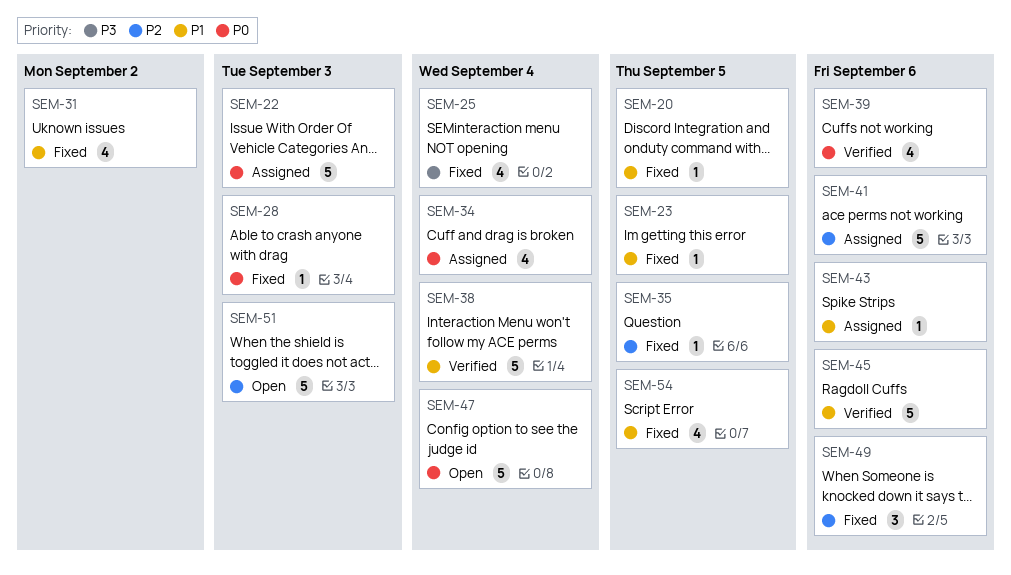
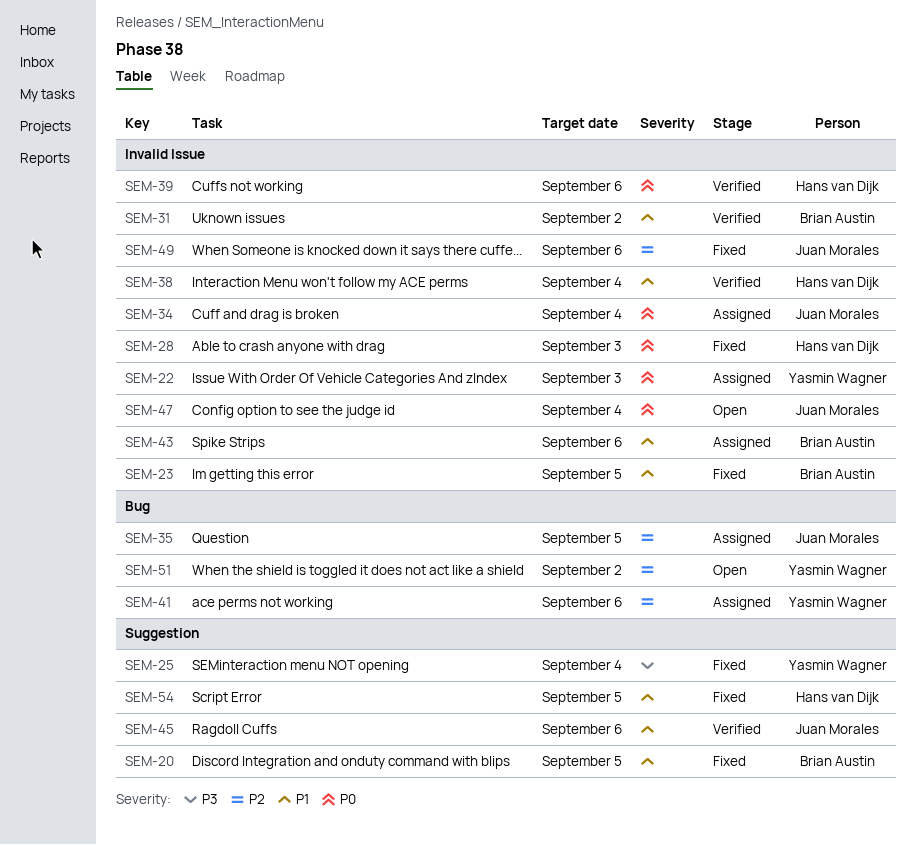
SEM-31, status: Fixed -> Verified
SEM-35, status: Fixed -> Assigned
SEM-51, due: Sep 3 -> Sep 2

